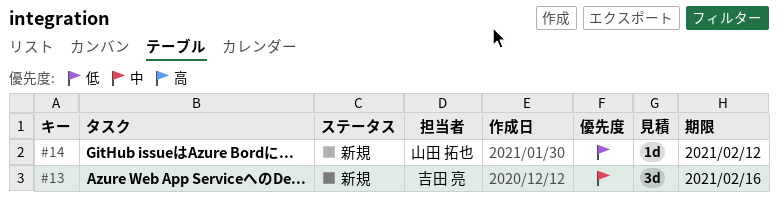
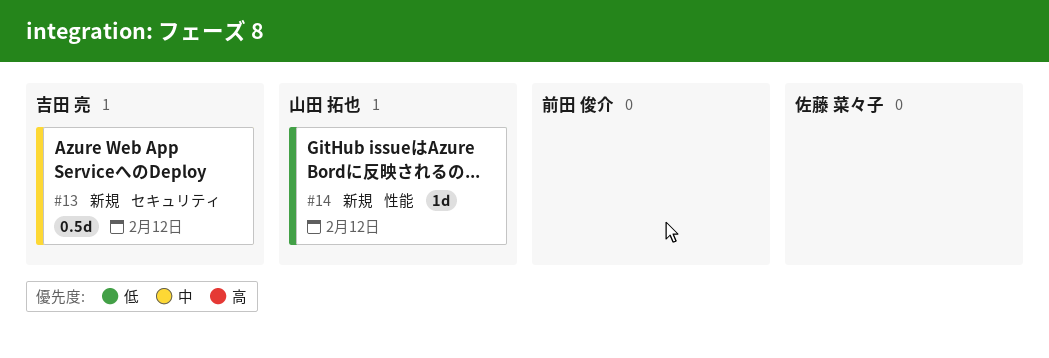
#13, estimate: 3d -> 0.5d
#13, due: Feb 16 -> Feb 12

